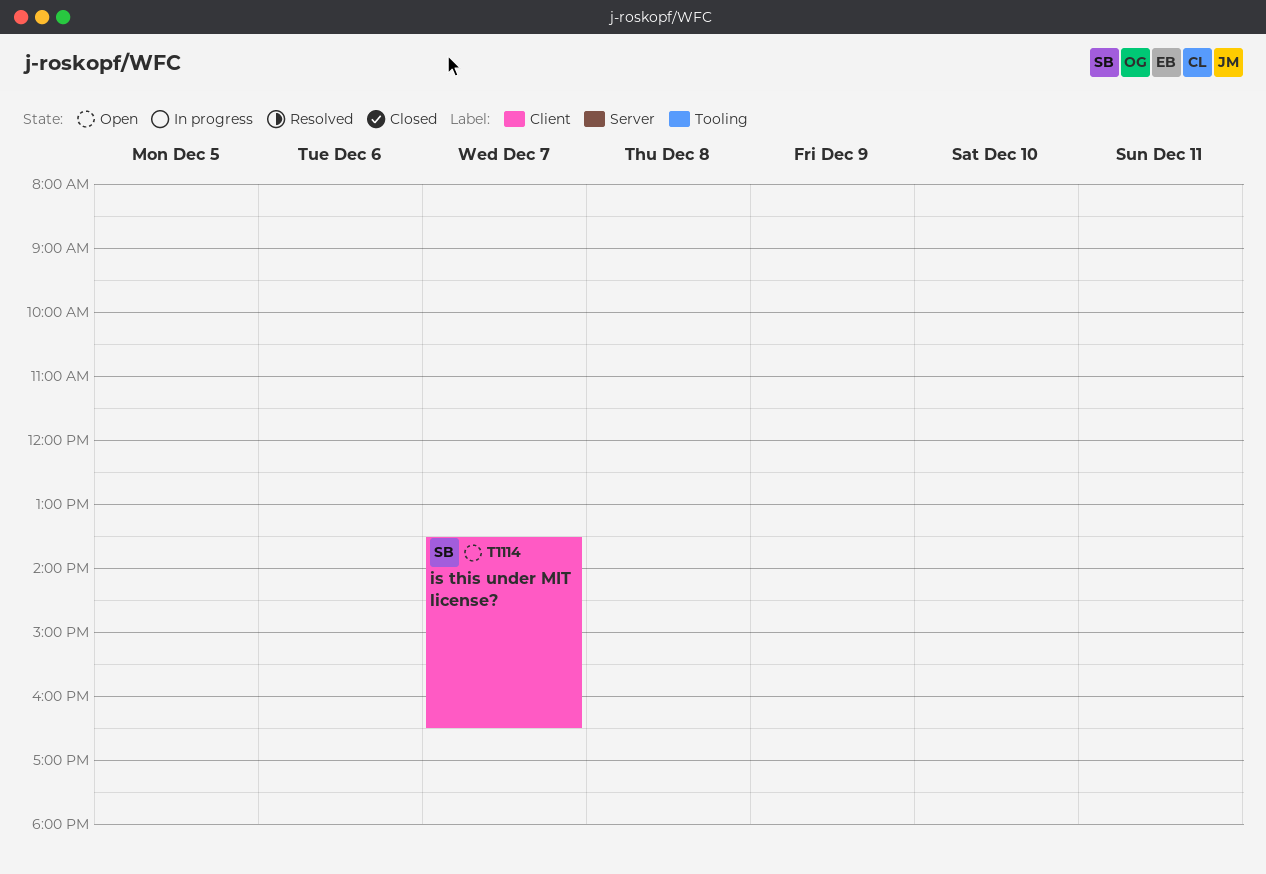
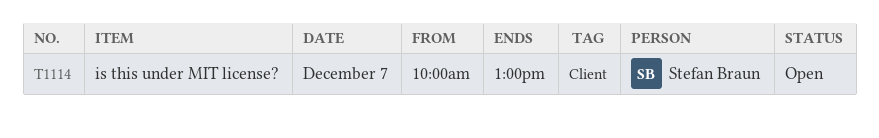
T1114, begins: 13:30 -> 10:00
T1114, ends: 16:30 -> 13:00

